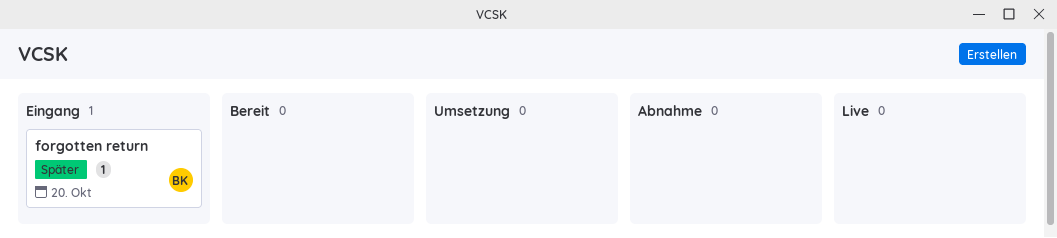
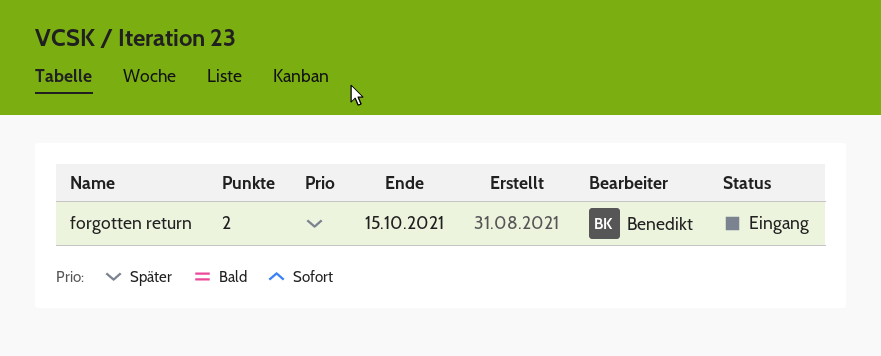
forgotten return, estimate: 1 -> 2
forgotten return, due: Oct 20 -> Oct 15

